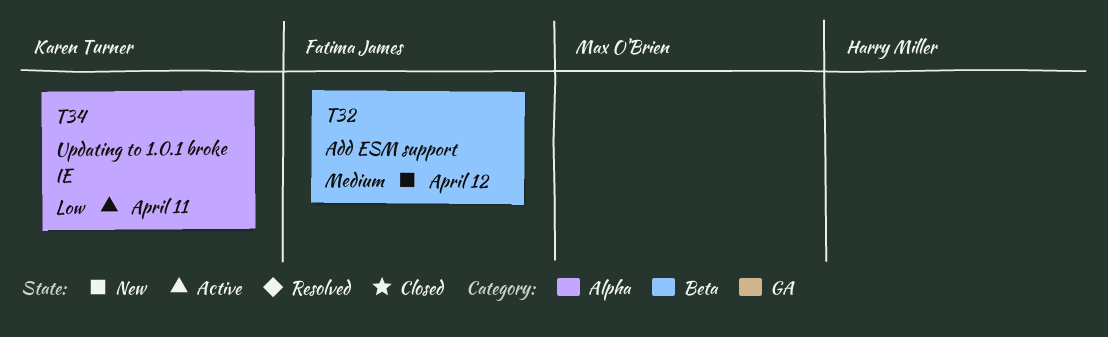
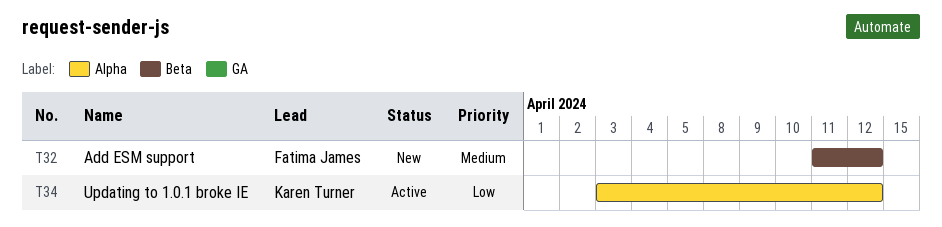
T34, due: Apr 11 -> Apr 12

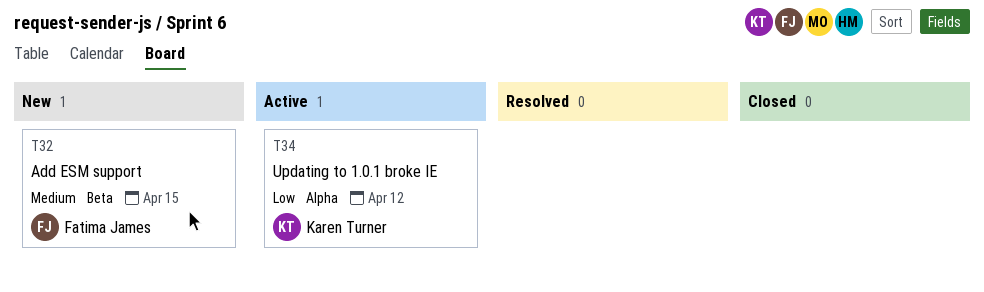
T32, due: Apr 12 -> Apr 15

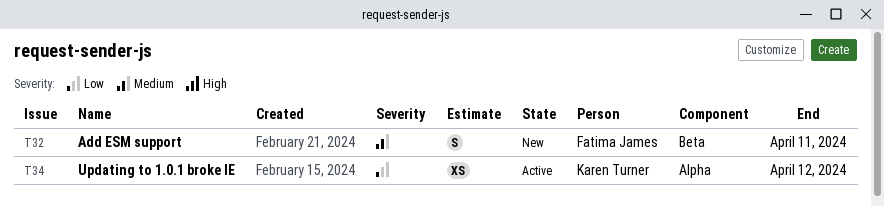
T32, due: Apr 15 -> Apr 11

